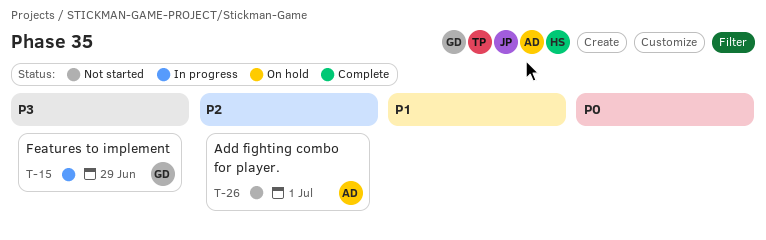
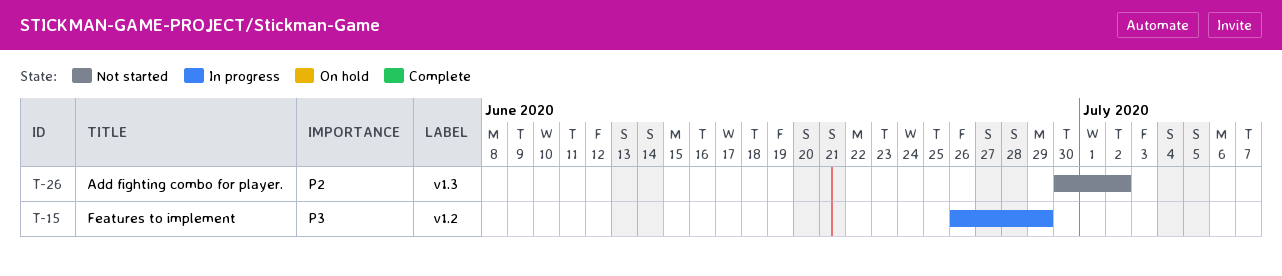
T-26, due: Jul 1 -> Jul 2

